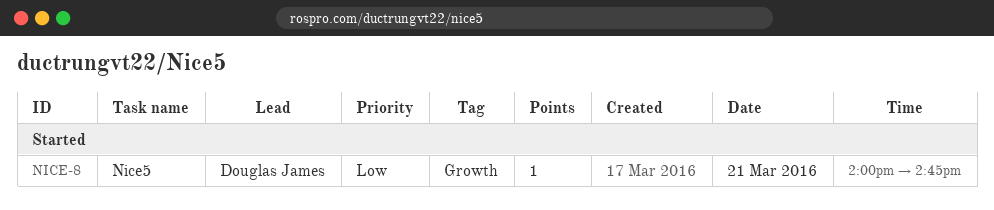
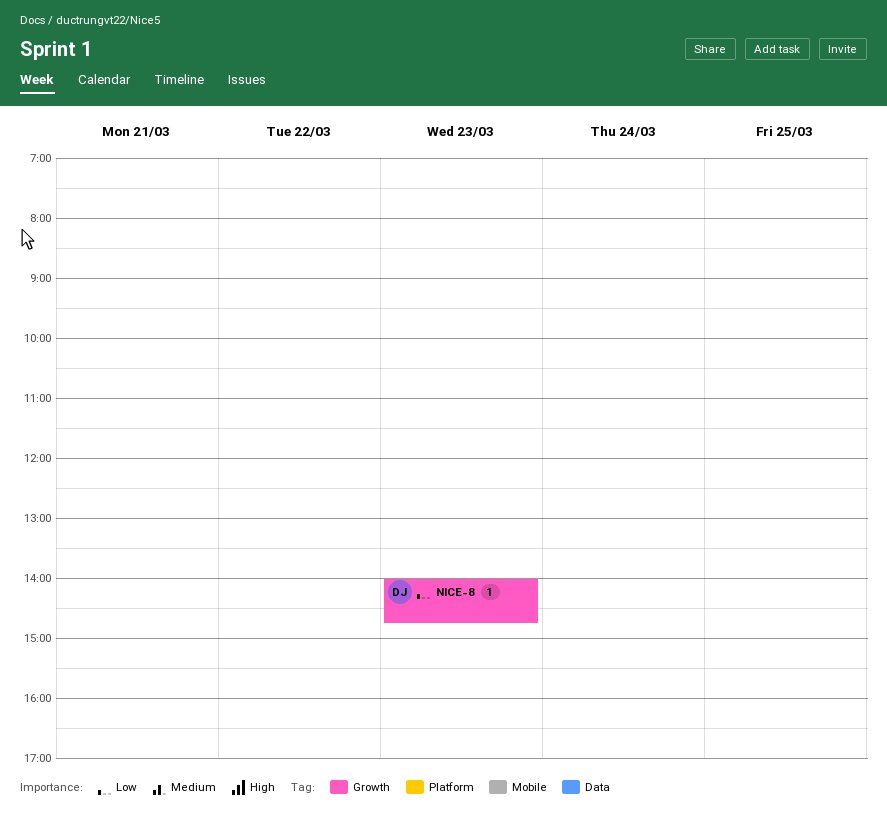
NICE-8, day: Mar 21 -> Mar 23

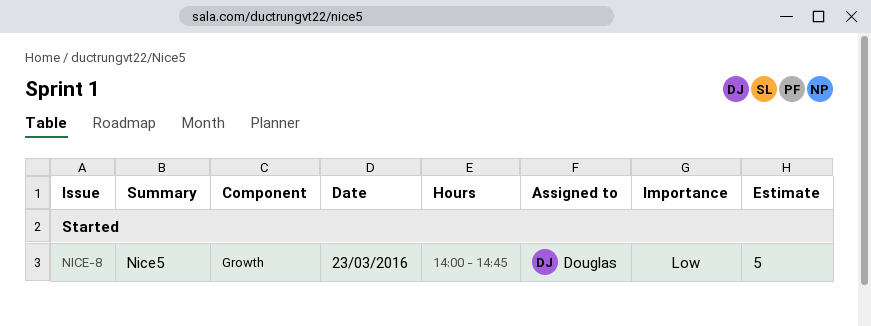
NICE-8, estimate: 1 -> 5

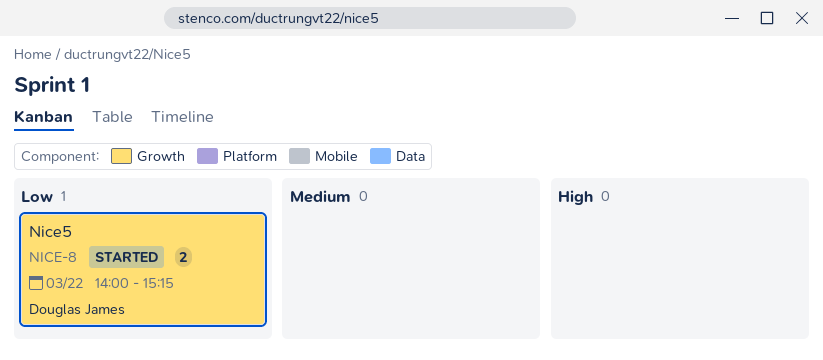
NICE-8, estimate: 5 -> 2
NICE-8, day: Mar 23 -> Mar 22
NICE-8, ends: 14:45 -> 15:15

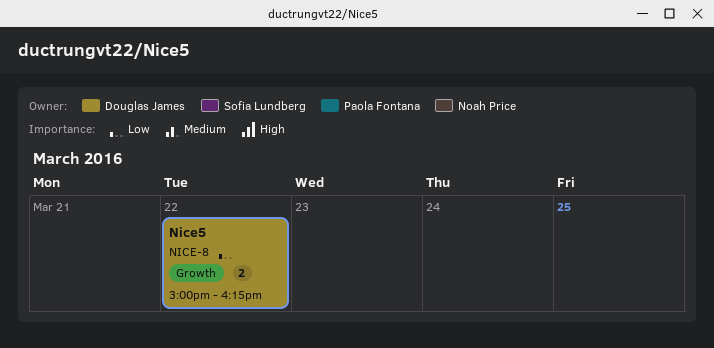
NICE-8, begins: 14:00 -> 15:00
NICE-8, ends: 15:15 -> 16:15

